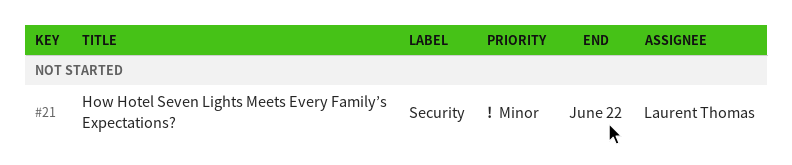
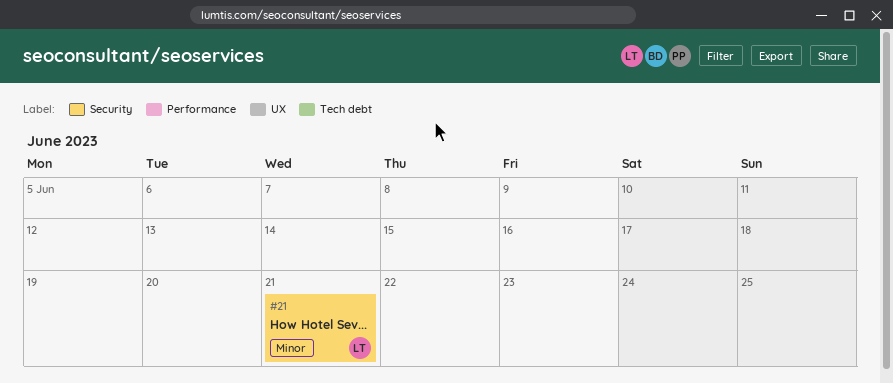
#21, due: Jun 22 -> Jun 21

